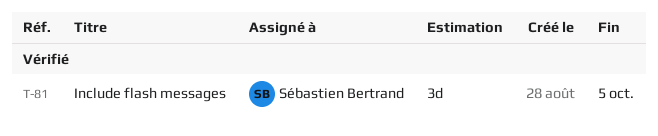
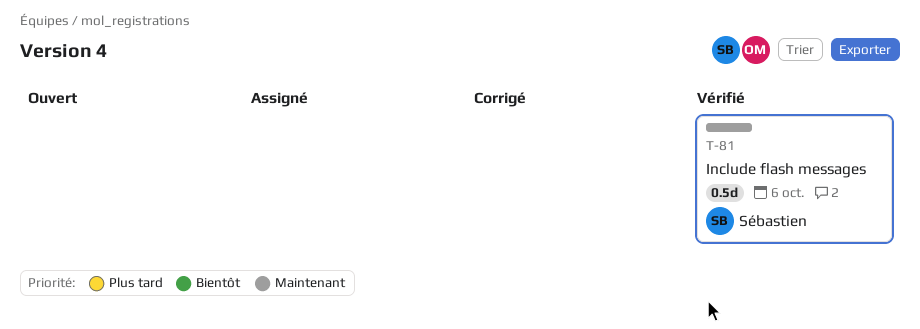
T-81, estimate: 3d -> 0.5d
T-81, due: Oct 5 -> Oct 6

